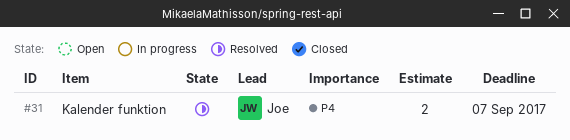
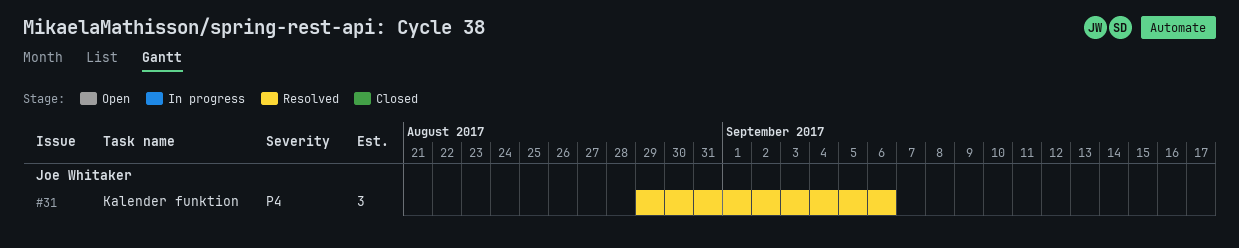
#31, estimate: 2 -> 3
#31, due: Sep 7 -> Sep 6

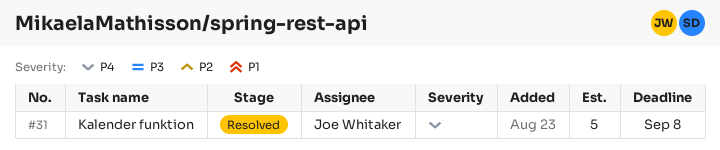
#31, estimate: 3 -> 5
#31, due: Sep 6 -> Sep 8

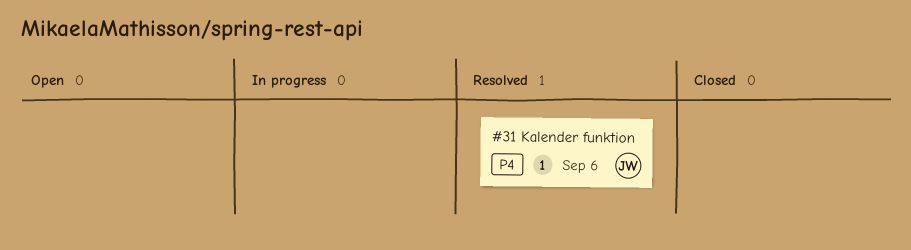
#31, estimate: 5 -> 1
#31, due: Sep 8 -> Sep 6

